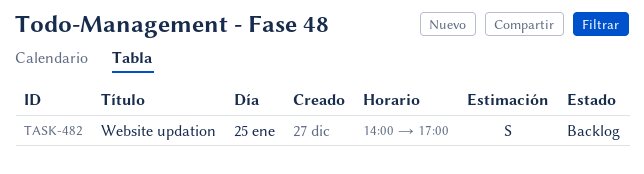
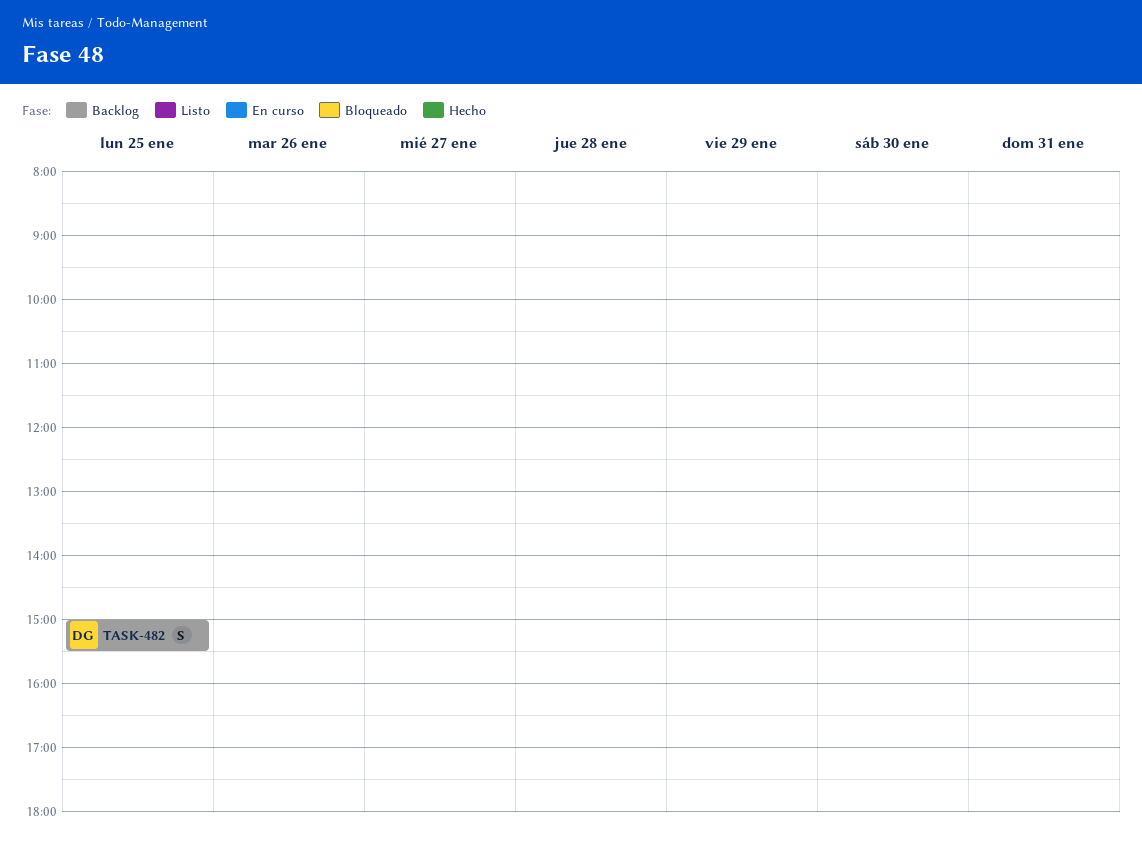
TASK-482, begins: 14:00 -> 15:00
TASK-482, ends: 17:00 -> 15:30

